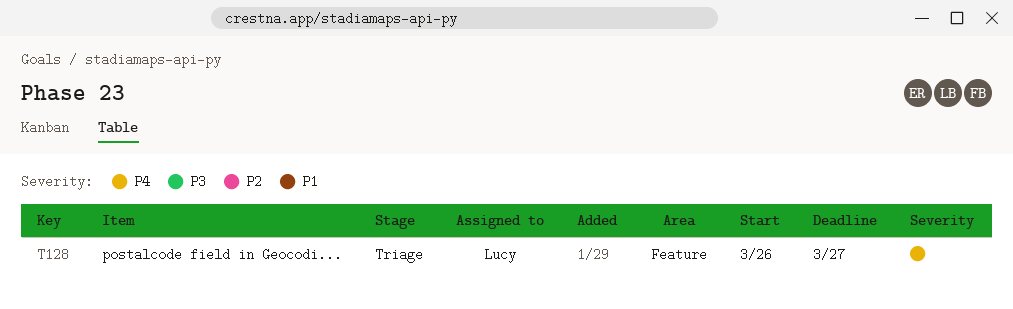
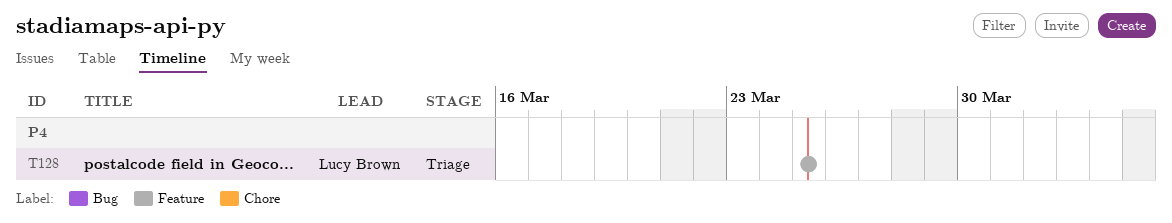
T128, start: Mar 26 -> Mar 25
T128, due: Mar 27 -> Mar 25

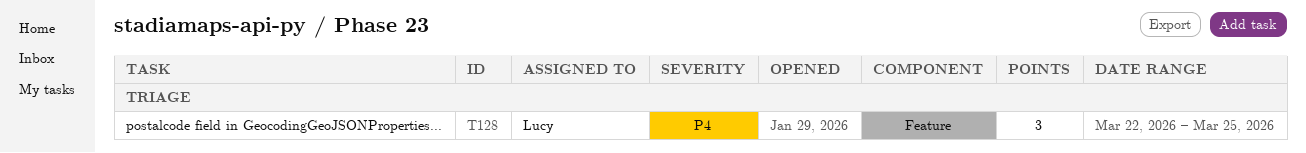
T128, start: Mar 25 -> Mar 22

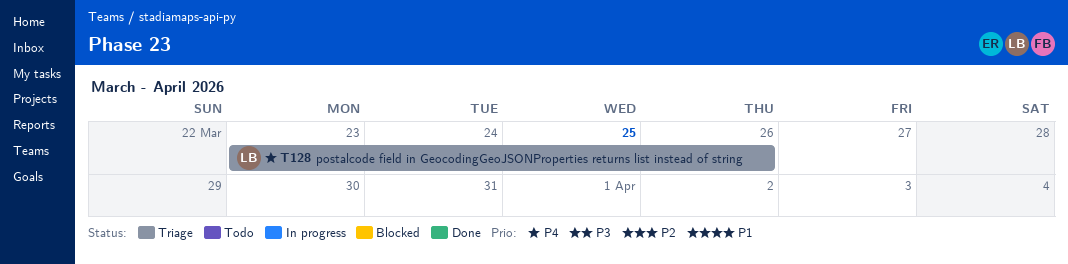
T128, start: Mar 22 -> Mar 23
T128, due: Mar 25 -> Mar 26

